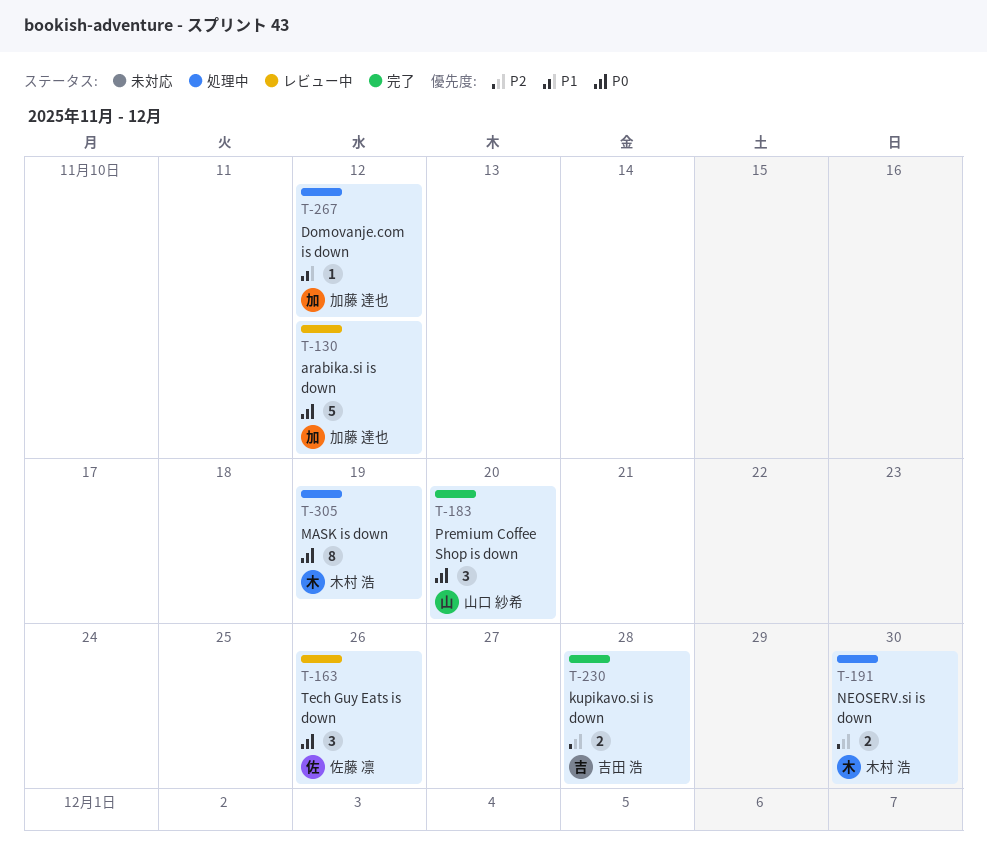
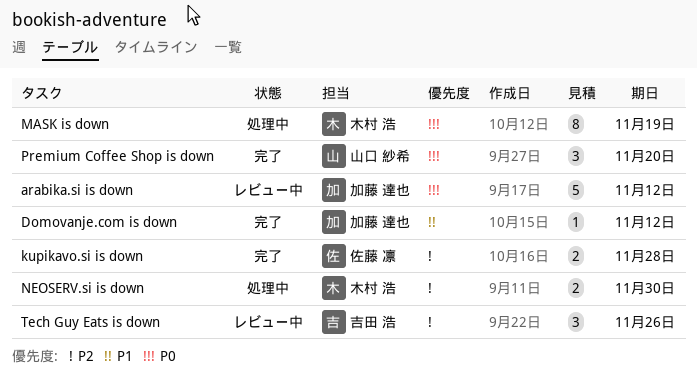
Domovanje.com is down, status: 処理中 -> 完了
kupikavo.si is down, owner: 吉田 浩 -> 佐藤 凛
Tech Guy Eats is down, owner: 佐藤 凛 -> 吉田 浩
Tech Guy Eats is down, priority: P0 -> P2

